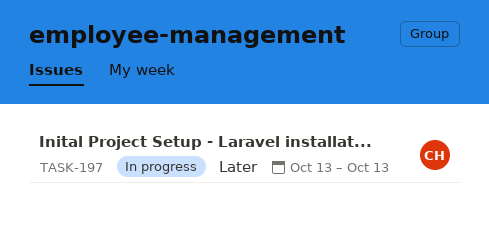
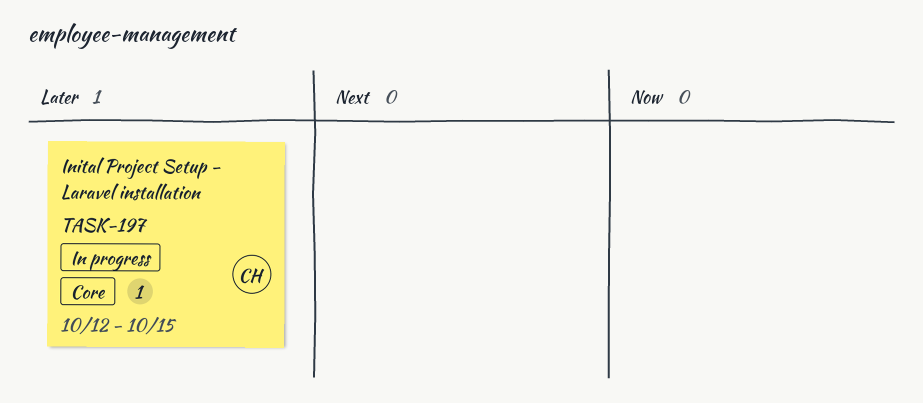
TASK-197, start: Oct 13 -> Oct 12
TASK-197, due: Oct 13 -> Oct 15

